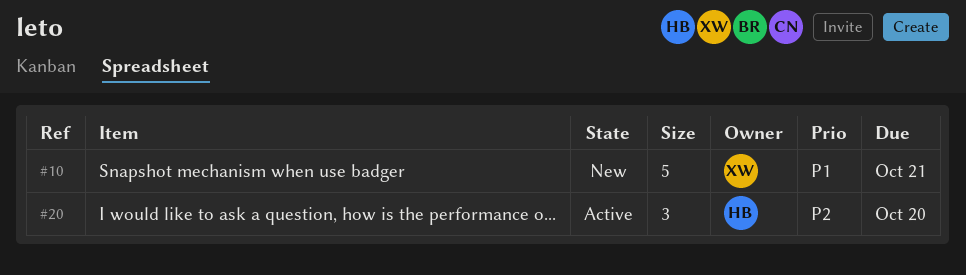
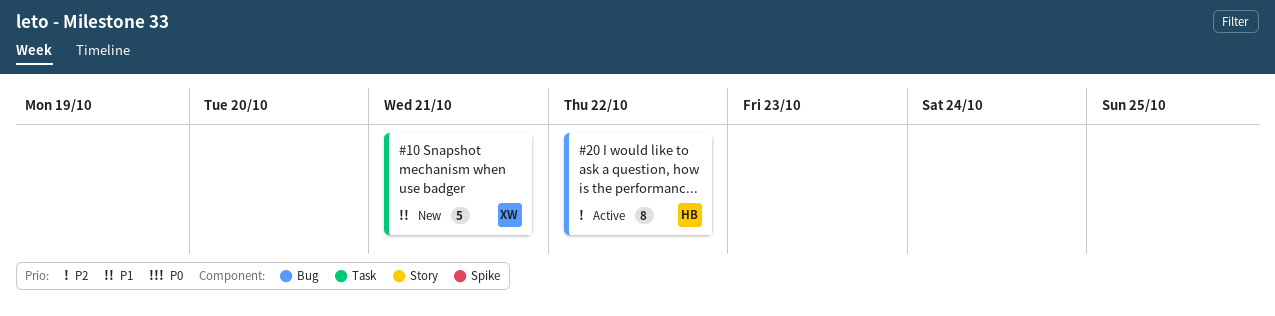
#20, estimate: 3 -> 8
#20, due: Oct 20 -> Oct 22

